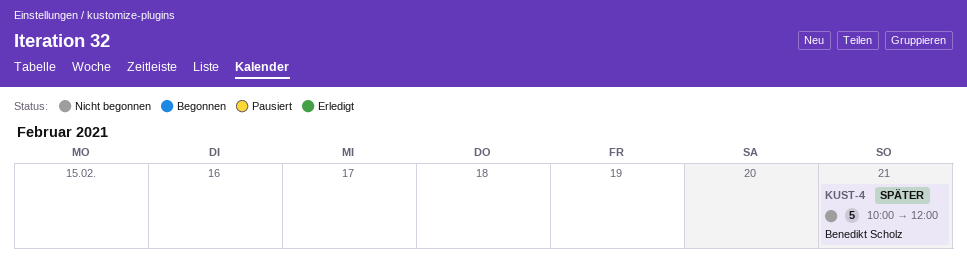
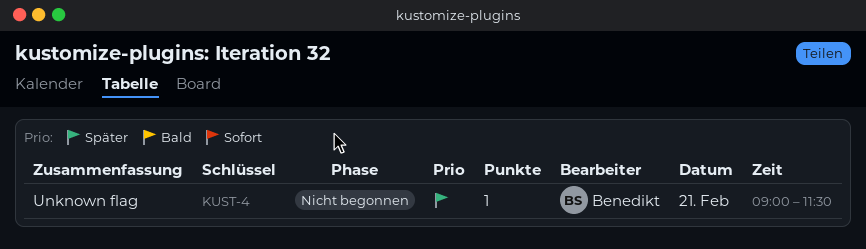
KUST-4, estimate: 5 -> 1
KUST-4, begins: 10:00 -> 09:00
KUST-4, ends: 12:00 -> 11:30

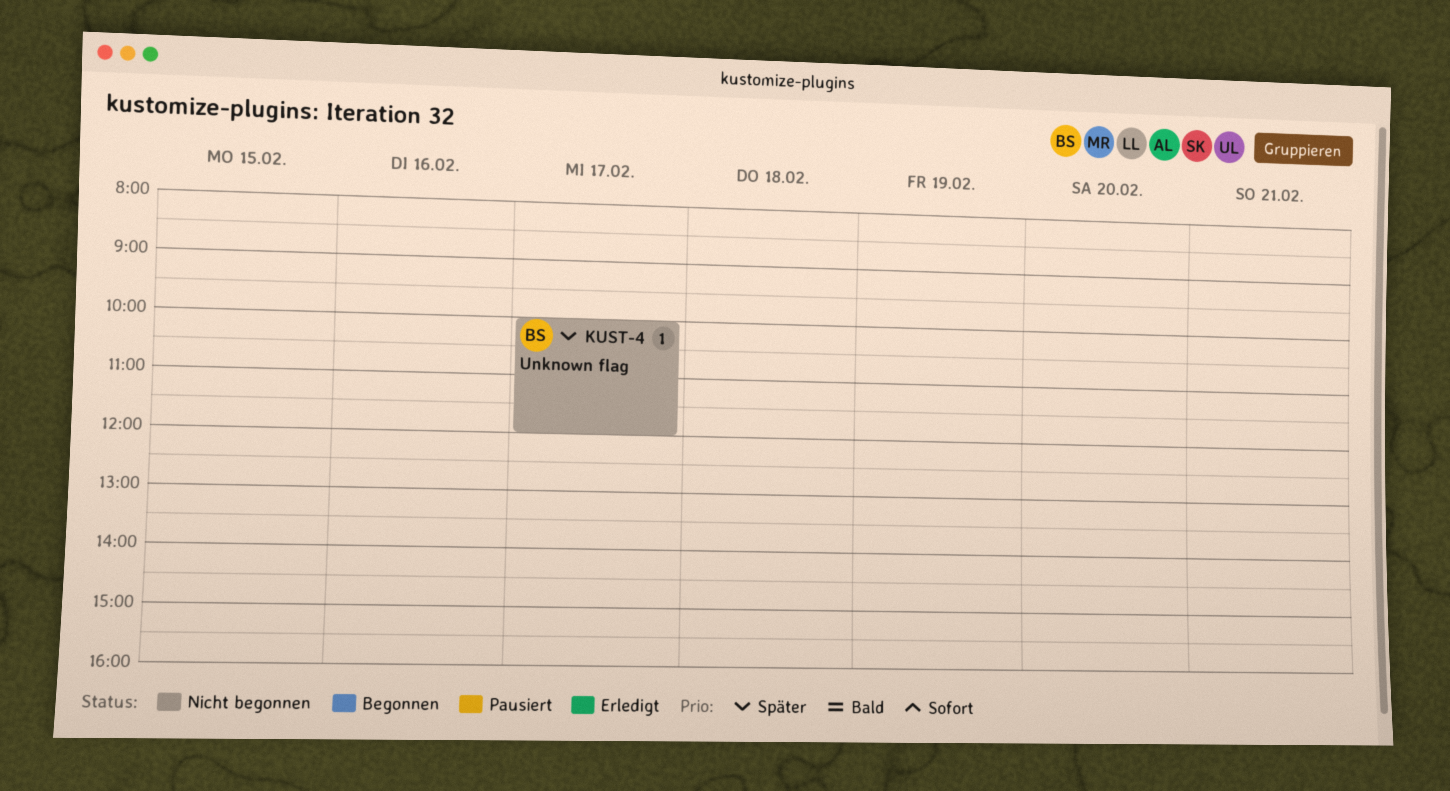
KUST-4, day: Feb 21 -> Feb 17
KUST-4, begins: 09:00 -> 10:00
KUST-4, ends: 11:30 -> 12:00

